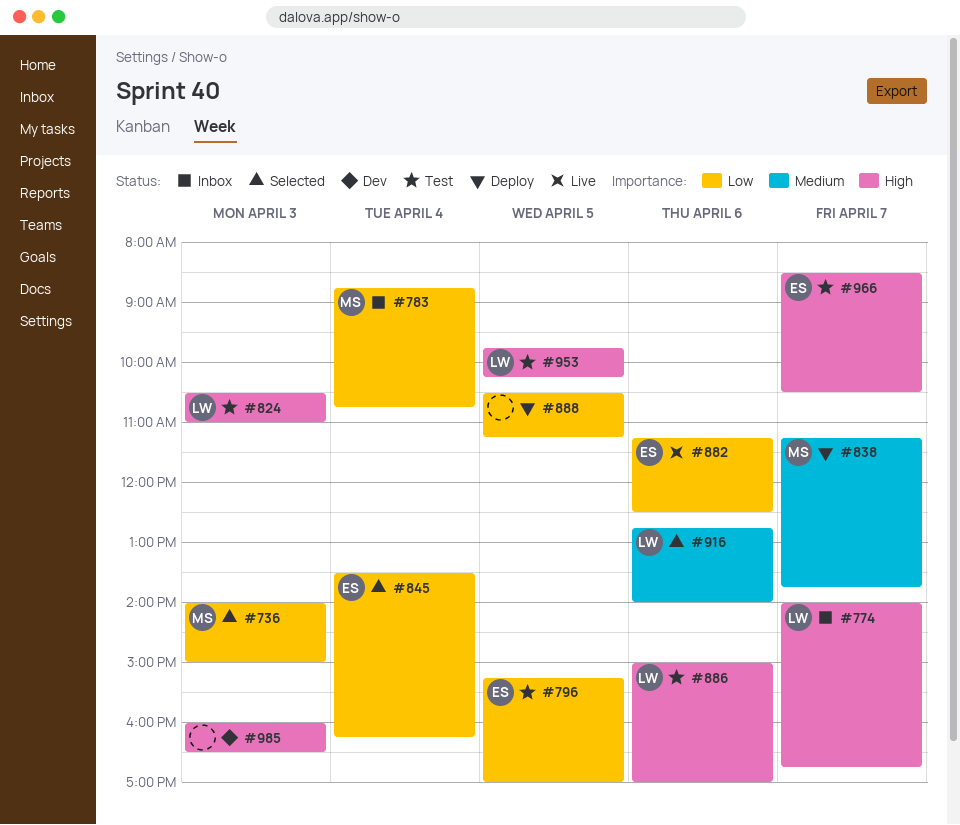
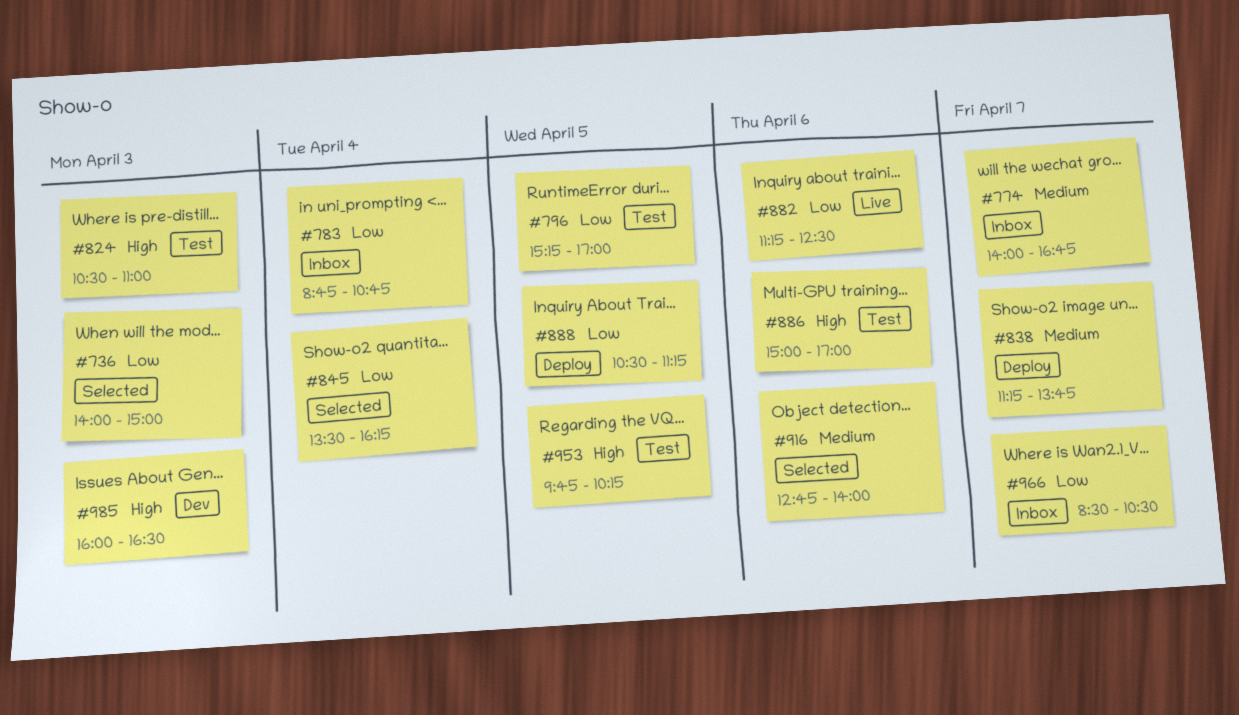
#774, priority: High -> Medium
#966, status: Test -> Inbox
#966, priority: High -> Low

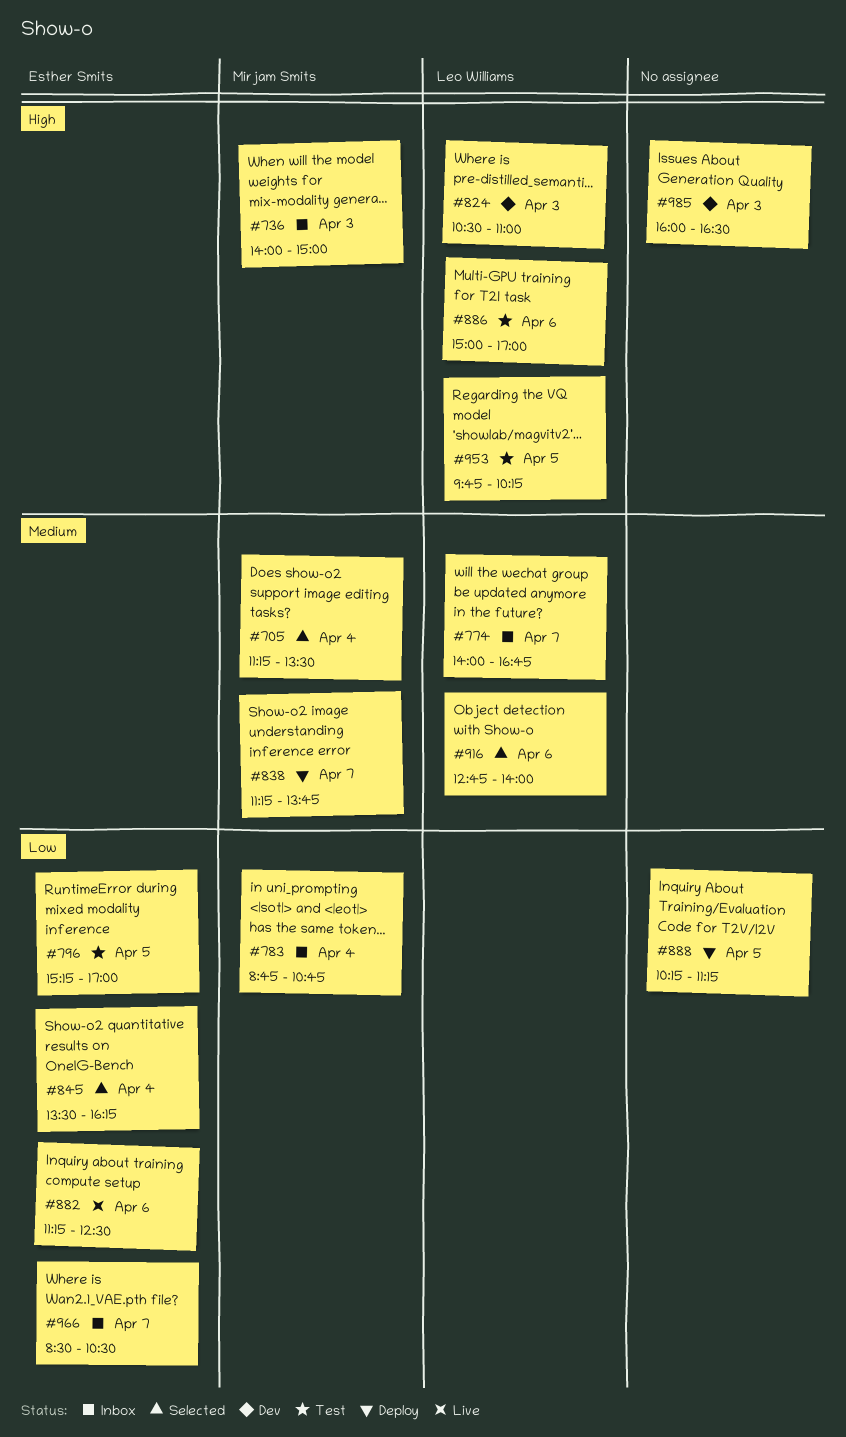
#705: none -> present
#736, status: Selected -> Inbox
#736, priority: Low -> High
#824, status: Test -> Dev
#888, begins: 10:30 -> 10:15

